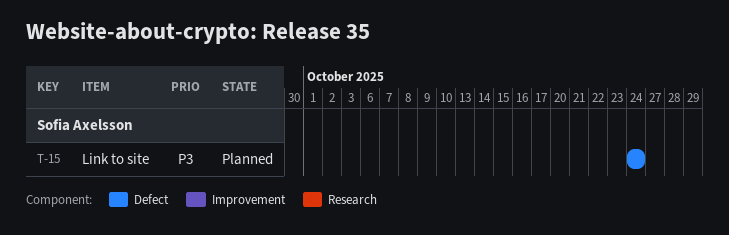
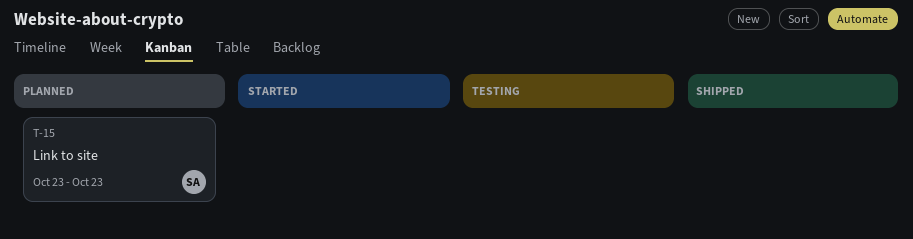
T-15, start: Oct 24 -> Oct 23
T-15, due: Oct 24 -> Oct 23

